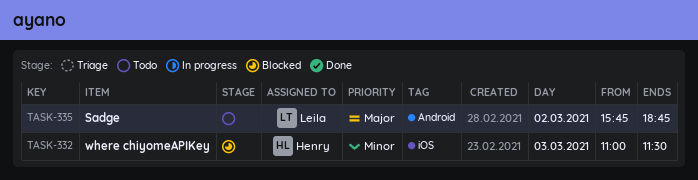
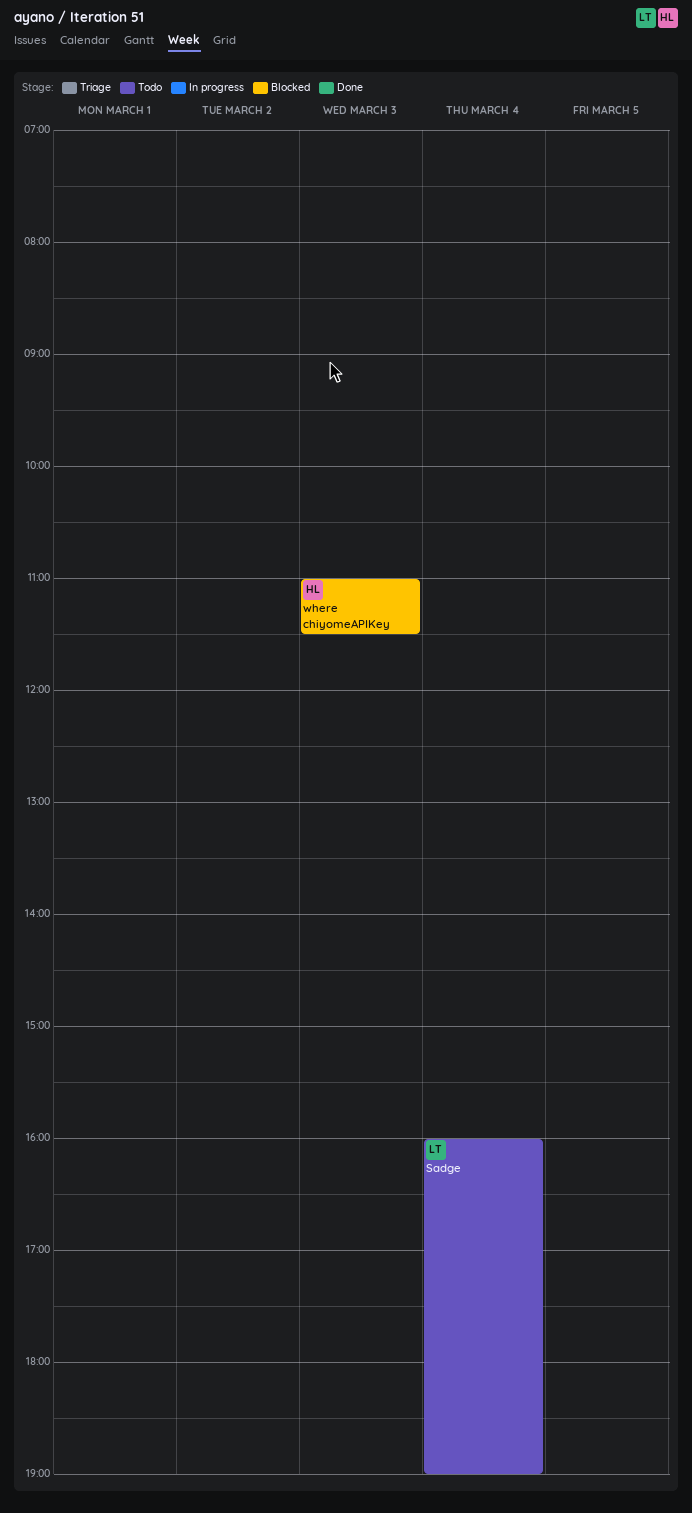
Sadge, day: Mar 2 -> Mar 4
Sadge, begins: 15:45 -> 16:00
Sadge, ends: 18:45 -> 19:00

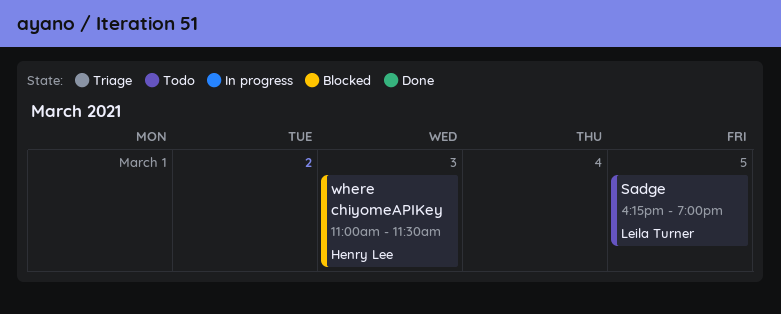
Sadge, day: Mar 4 -> Mar 5
Sadge, begins: 16:00 -> 16:15

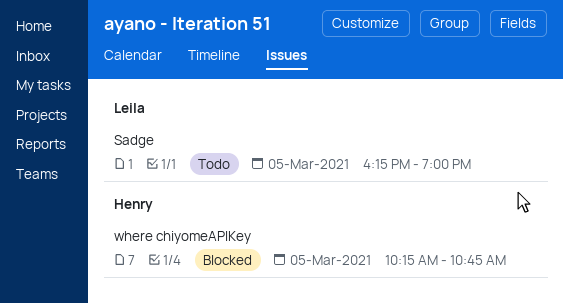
where chiyomeAPIKey, day: Mar 3 -> Mar 5
where chiyomeAPIKey, begins: 11:00 -> 10:15
where chiyomeAPIKey, ends: 11:30 -> 10:45

